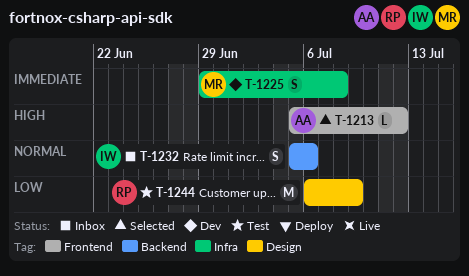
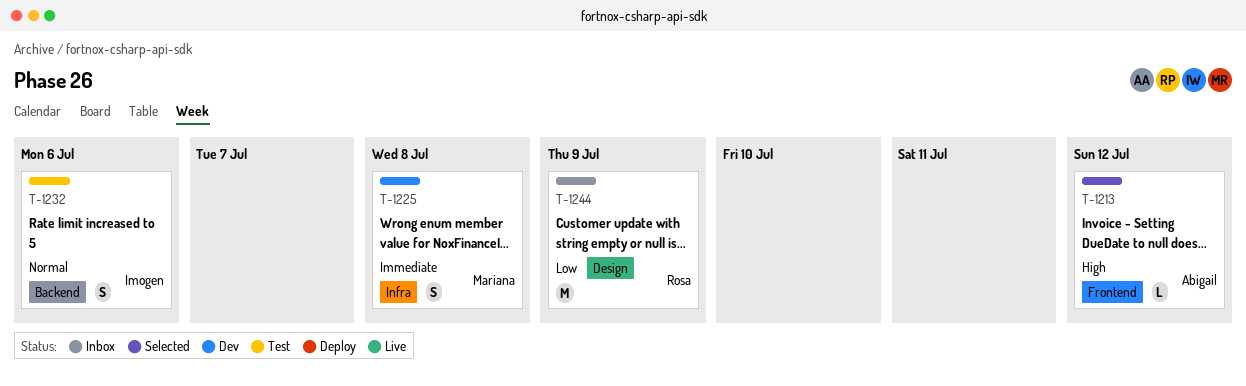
T-1232, status: Inbox -> Test
T-1244, status: Test -> Inbox

